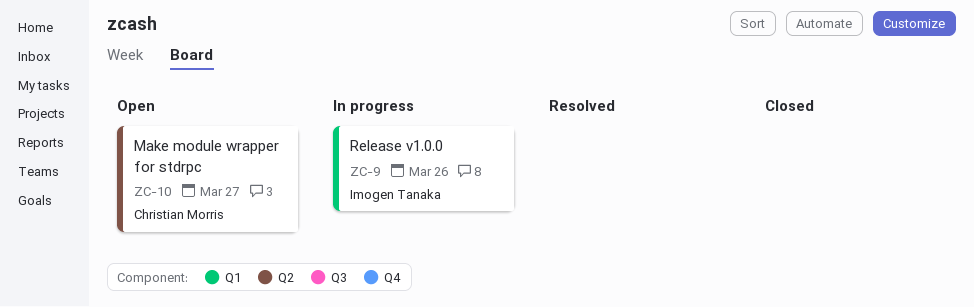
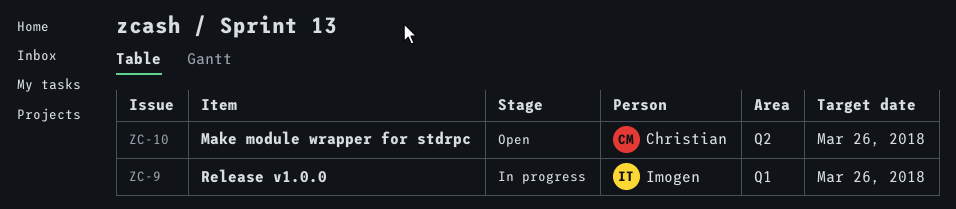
ZC-10, due: Mar 27 -> Mar 26

